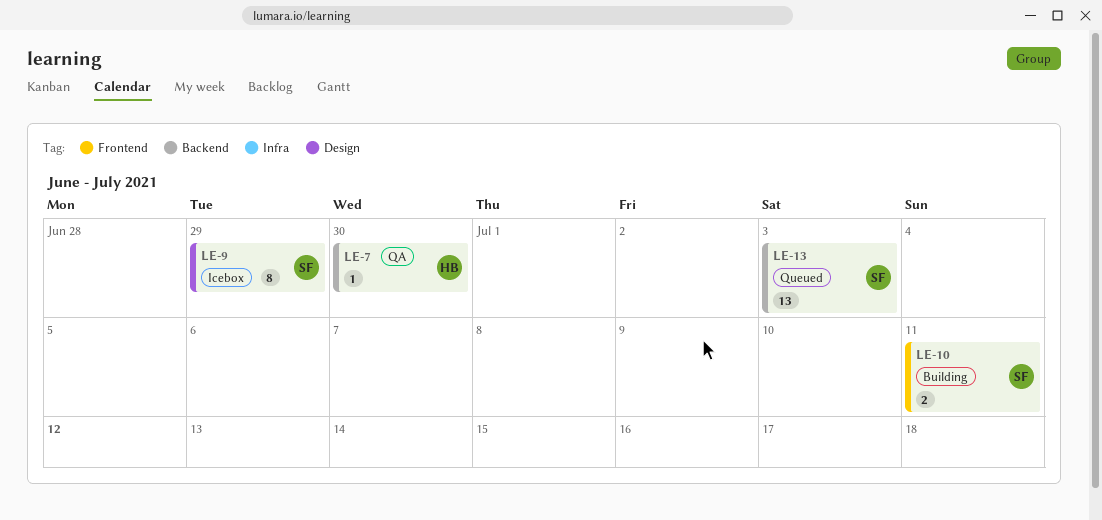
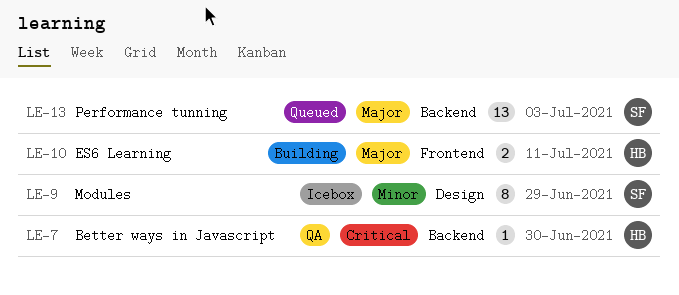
LE-10, owner: SF -> HB

